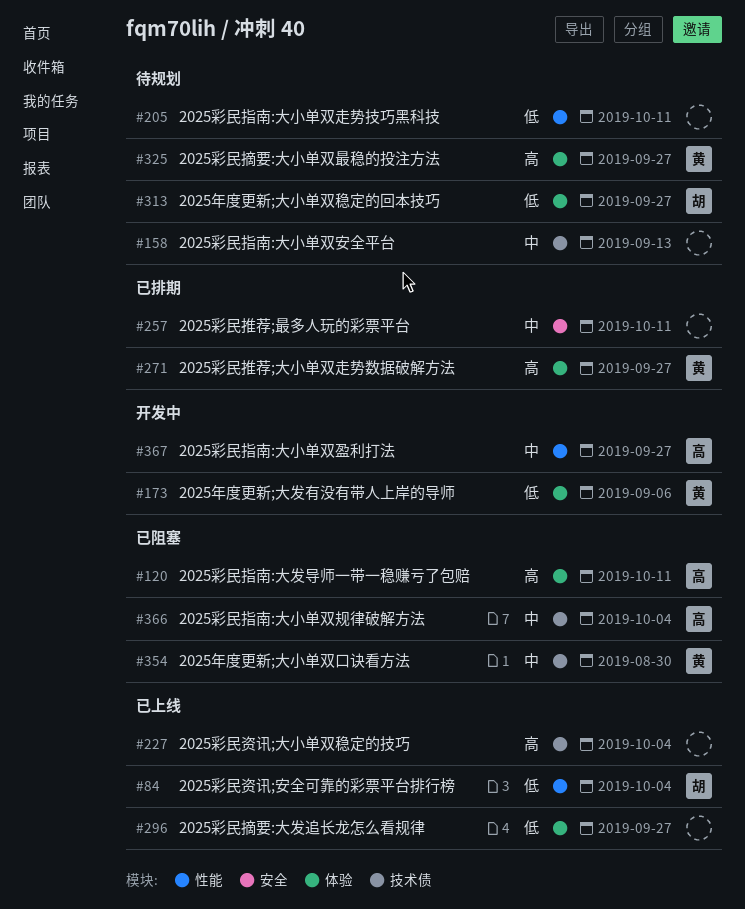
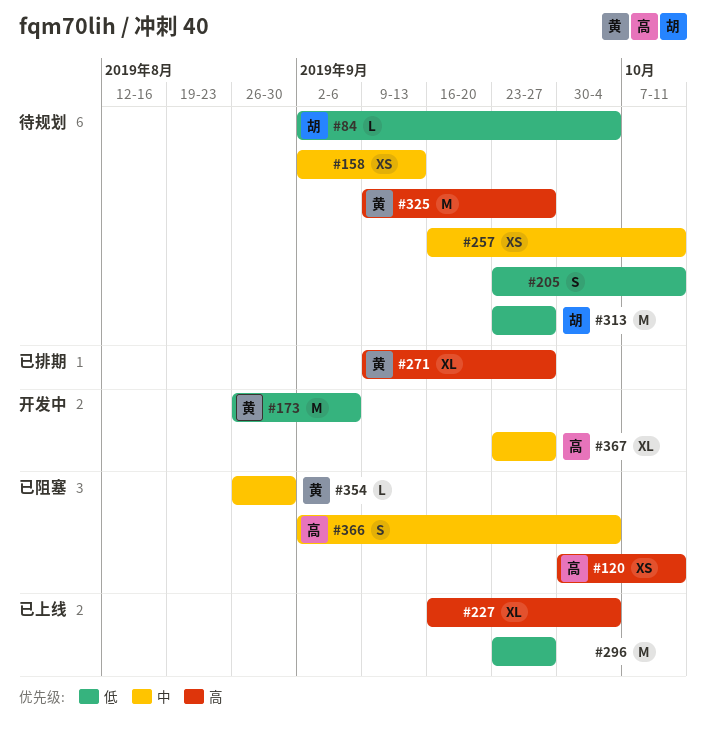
#84, status: 已上线 -> 待规划
#257, status: 已排期 -> 待规划

